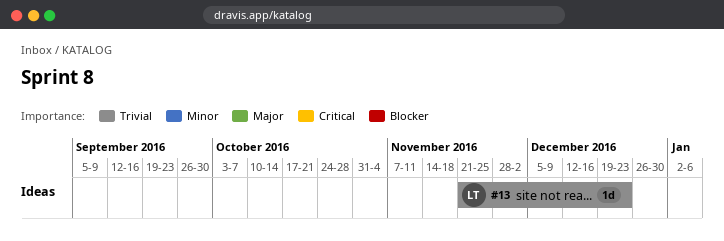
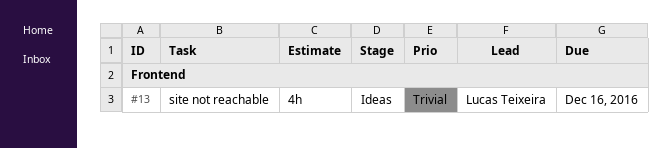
#13, estimate: 1d -> 4h
#13, due: Dec 23 -> Dec 16

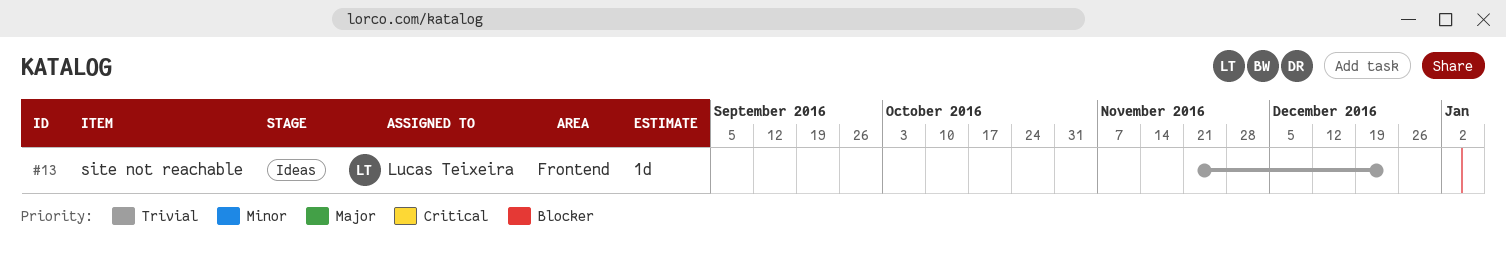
#13, estimate: 4h -> 1d
#13, due: Dec 16 -> Dec 23

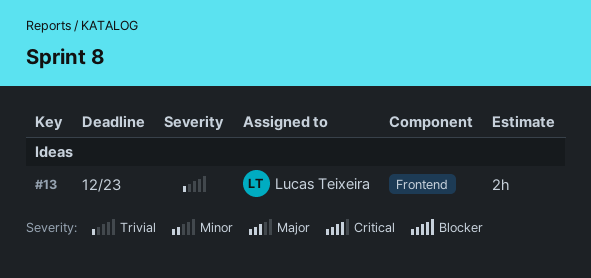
#13, estimate: 1d -> 2h

